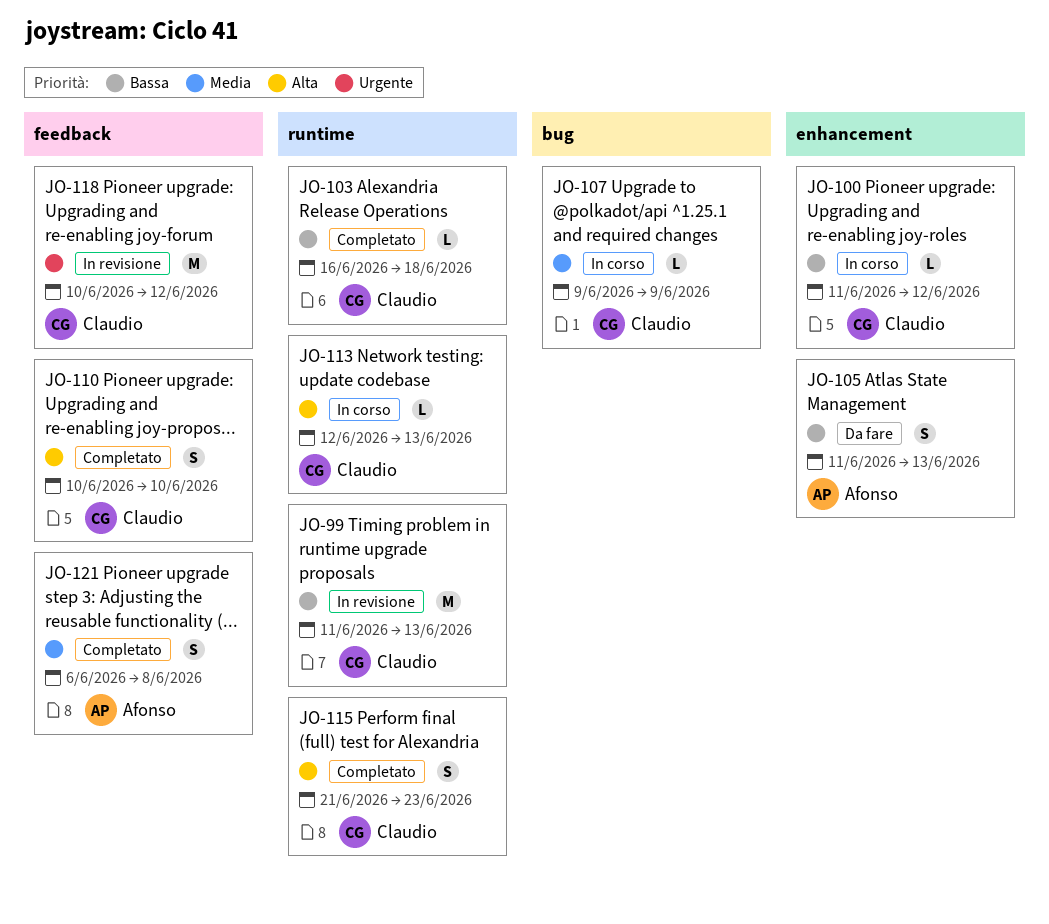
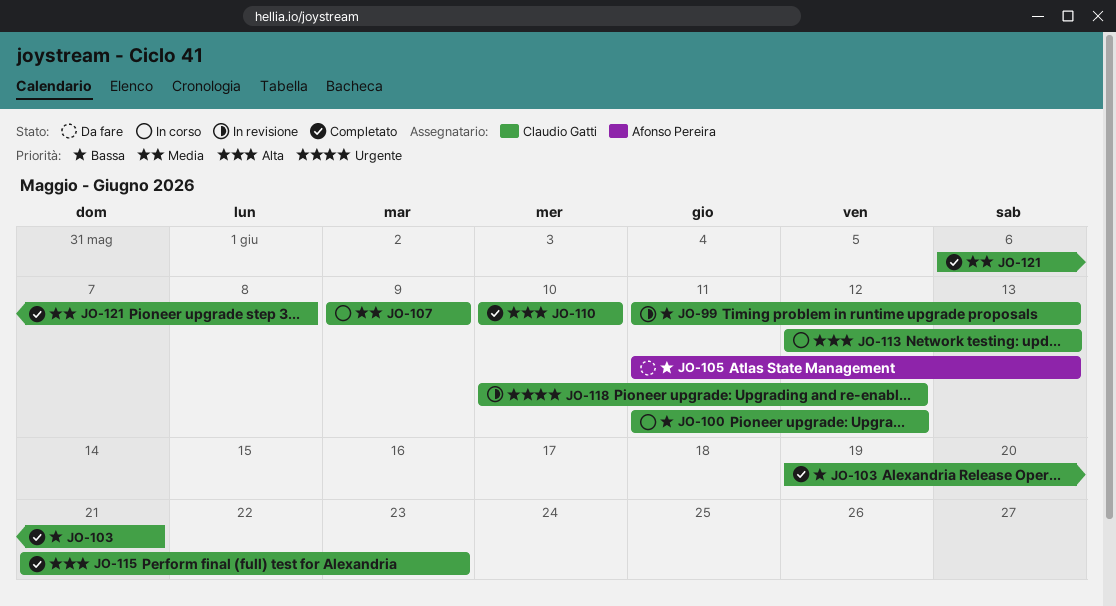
JO-103, start: Jun 16 -> Jun 19
JO-103, due: Jun 18 -> Jun 21
JO-121, owner: Afonso Pereira -> Claudio Gatti

